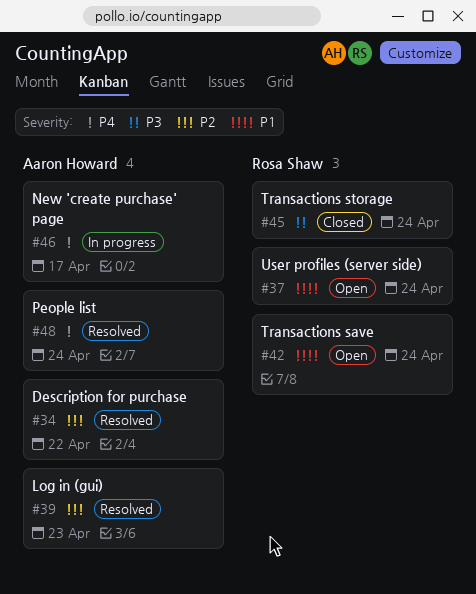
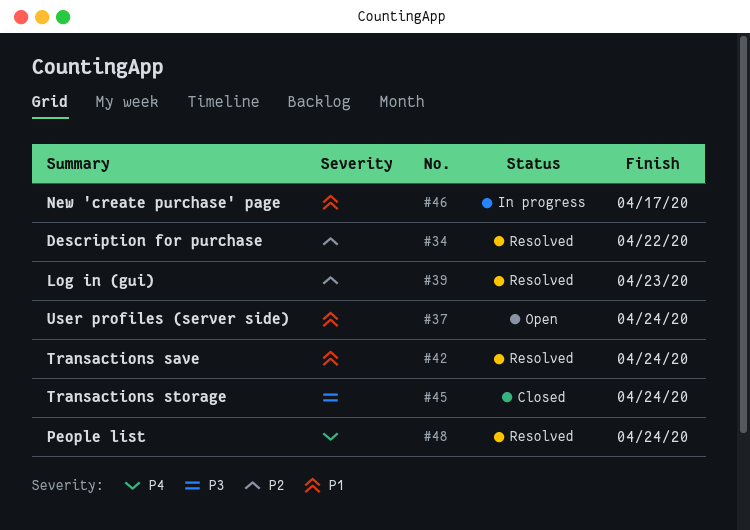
#42, status: Open -> Resolved
#46, priority: P4 -> P1

